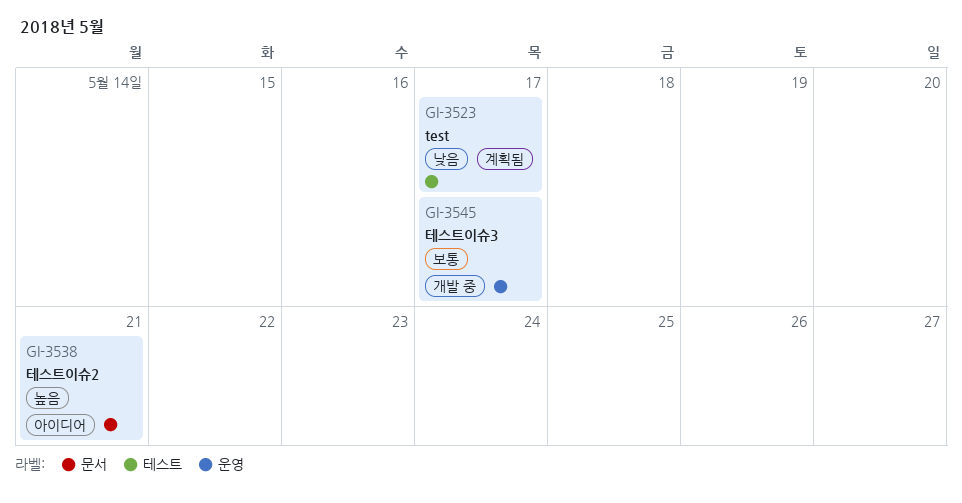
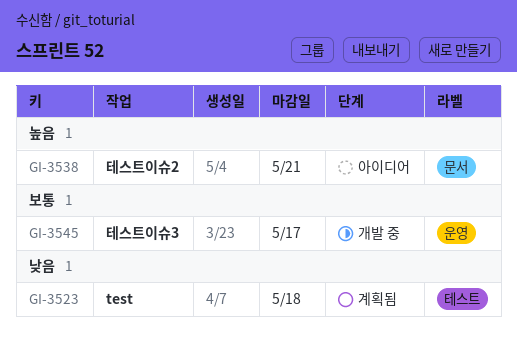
GI-3523, due: May 17 -> May 18

